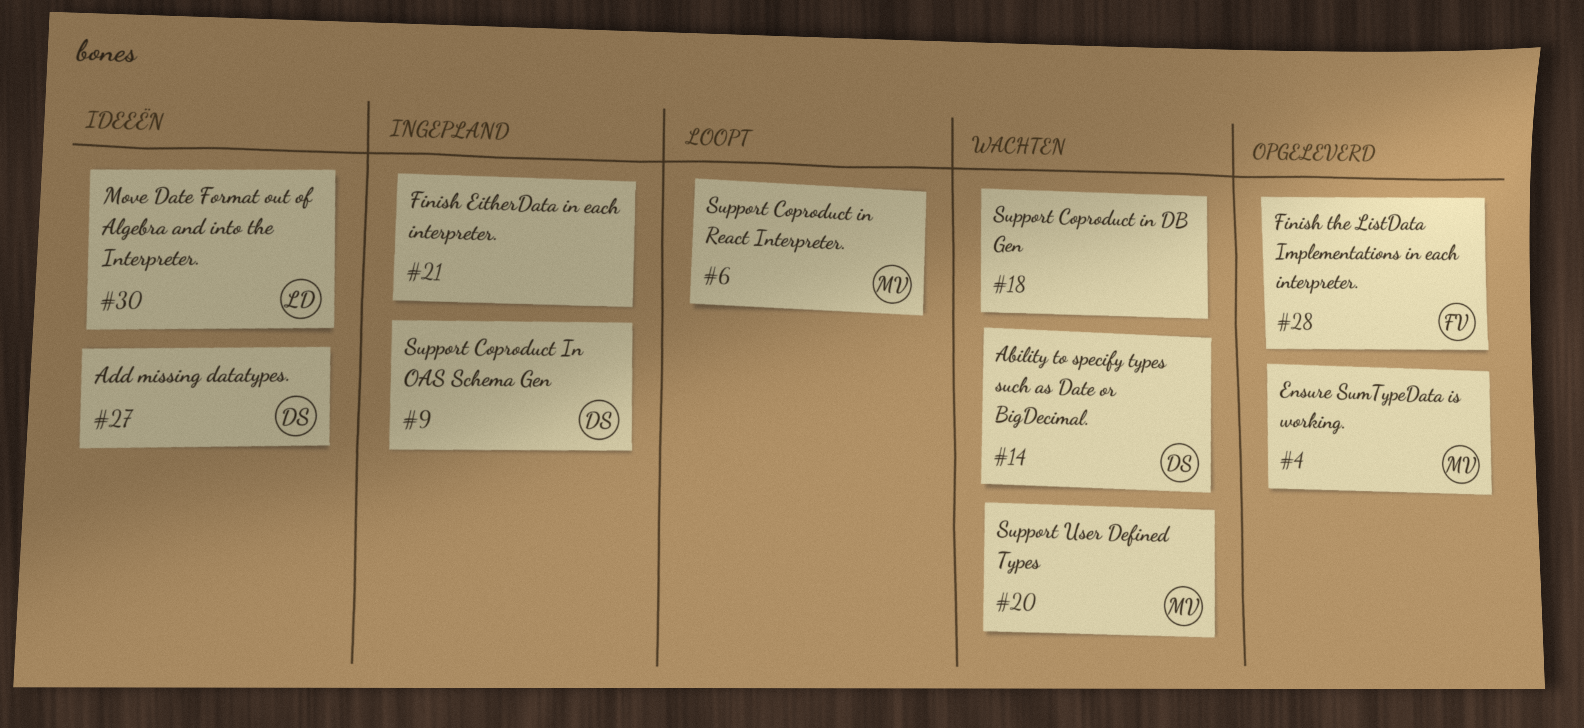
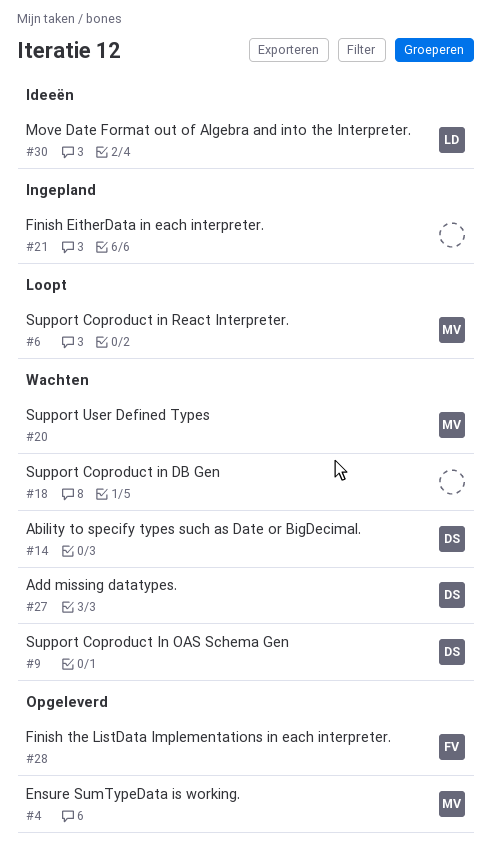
#9, status: Ingepland -> Wachten
#27, status: Ideeën -> Wachten

